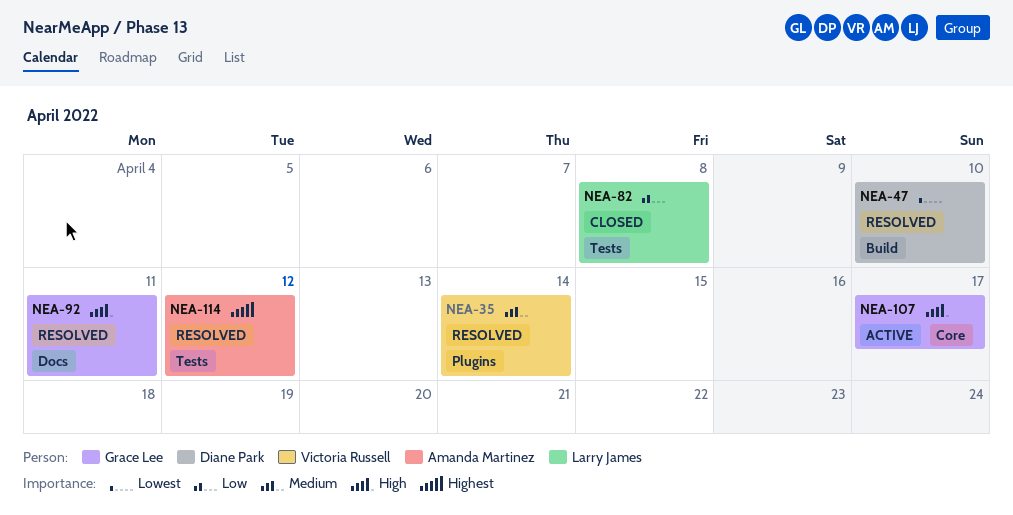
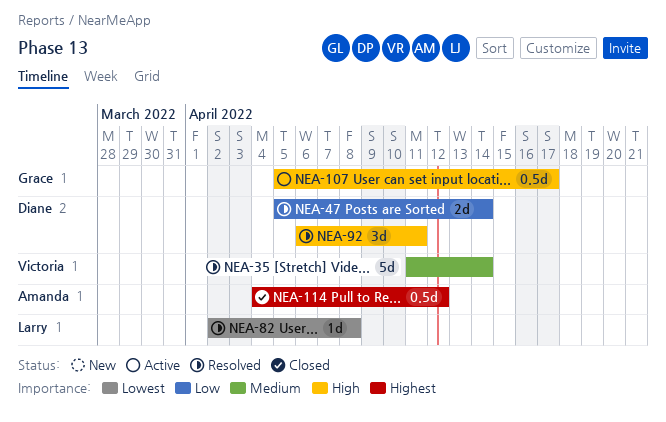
NEA-47, priority: Lowest -> Low
NEA-47, due: Apr 10 -> Apr 14
NEA-82, status: Closed -> Resolved
NEA-82, priority: Low -> Lowest
NEA-92, owner: Grace Lee -> Diane Park
NEA-114, status: Resolved -> Closed

